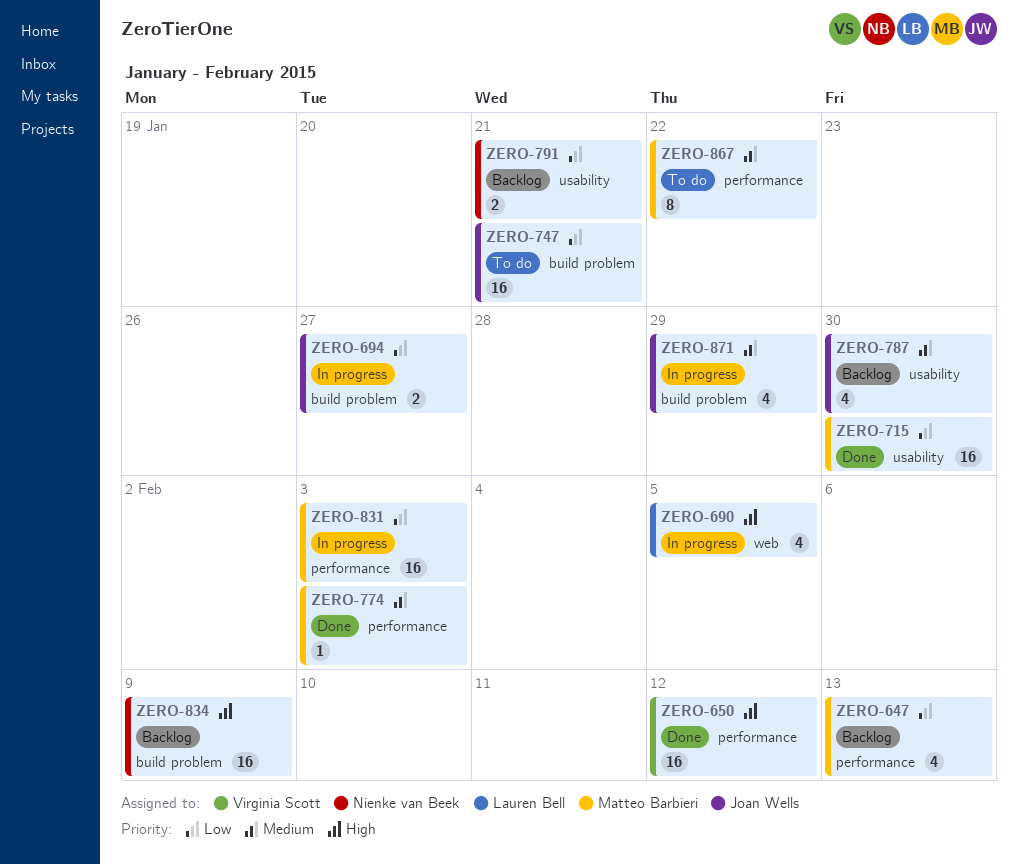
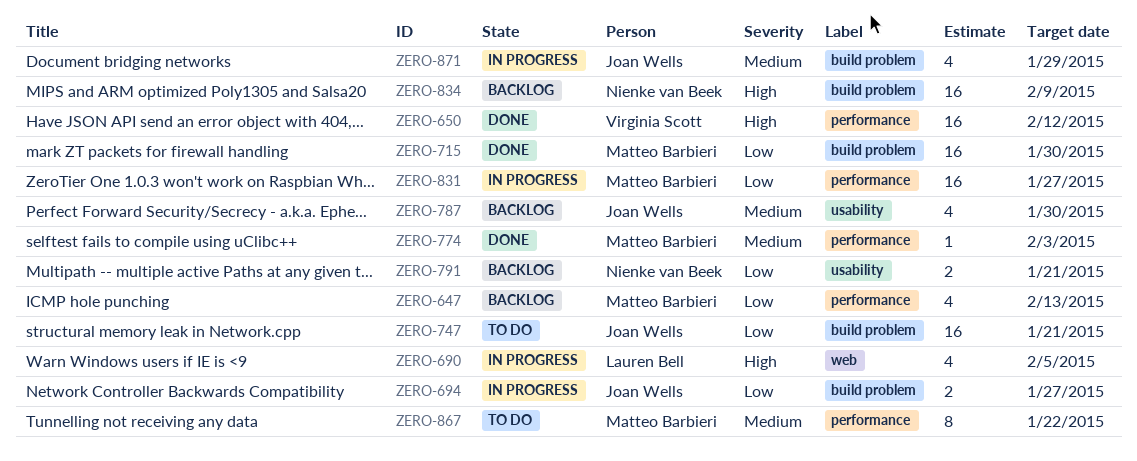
ZERO-715, label: usability -> build problem
ZERO-831, due: Feb 3 -> Jan 27

